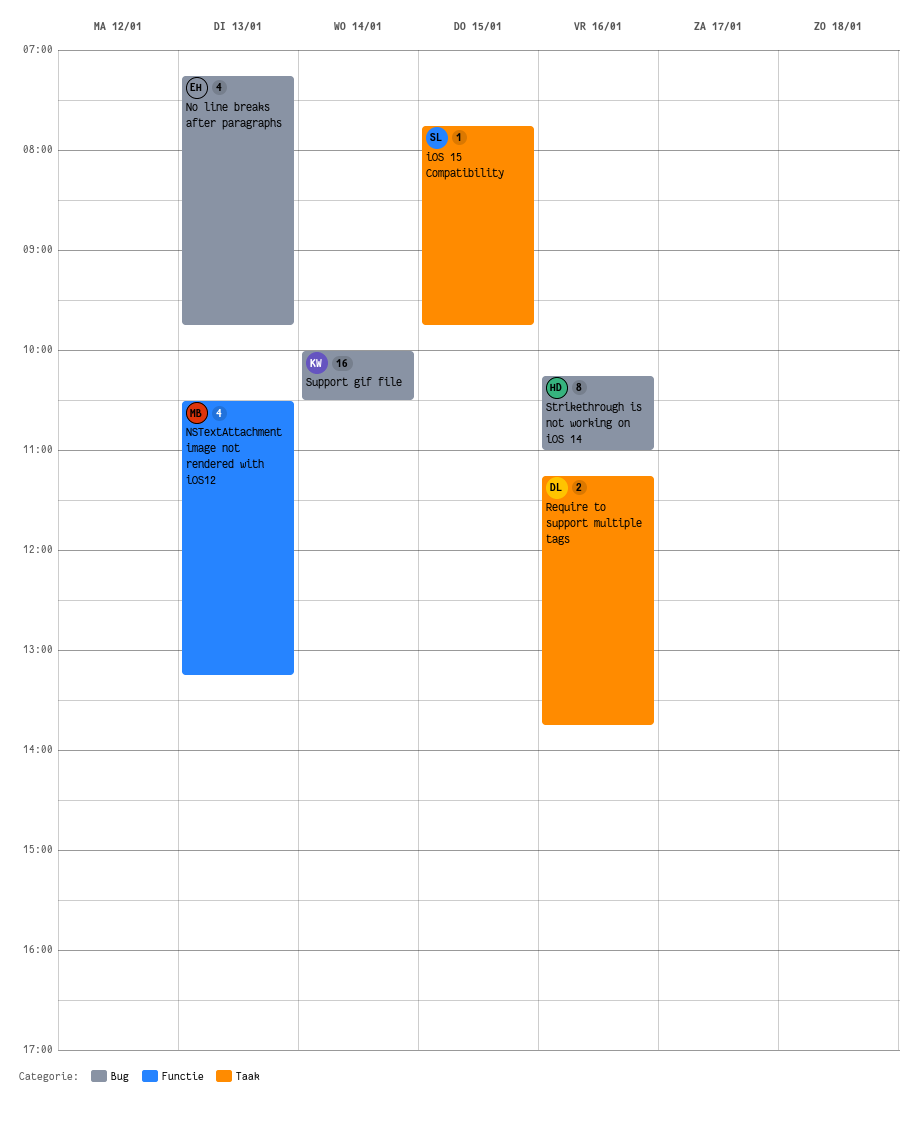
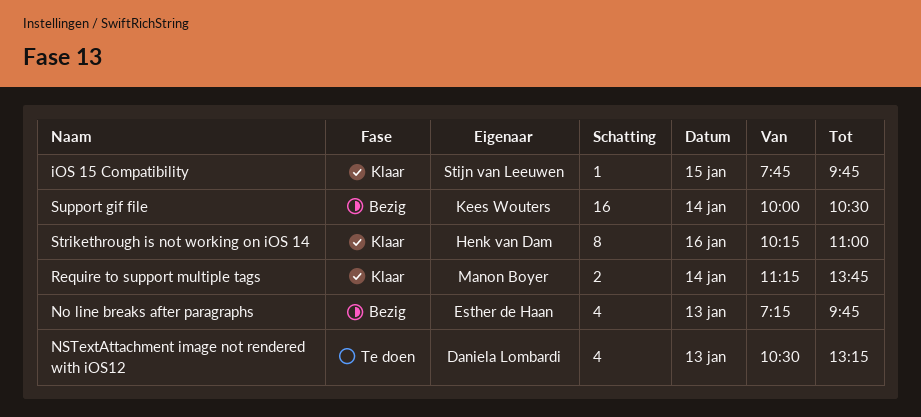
NSTextAttachment image not rendered with iOS12, owner: Manon Boyer -> Daniela Lombardi
Require to support multiple tags, owner: Daniela Lombardi -> Manon Boyer
Require to support multiple tags, day: Jan 16 -> Jan 14

